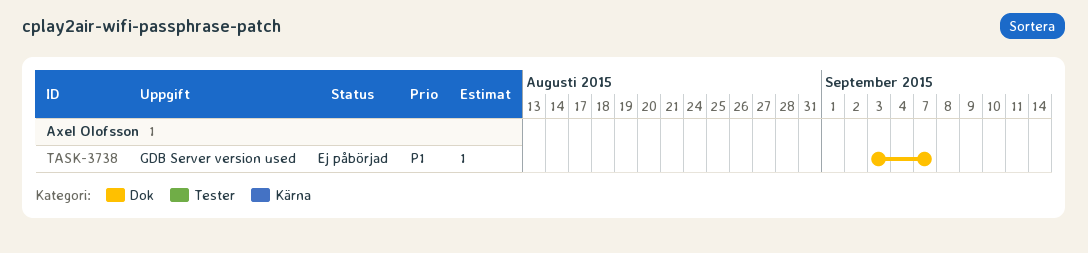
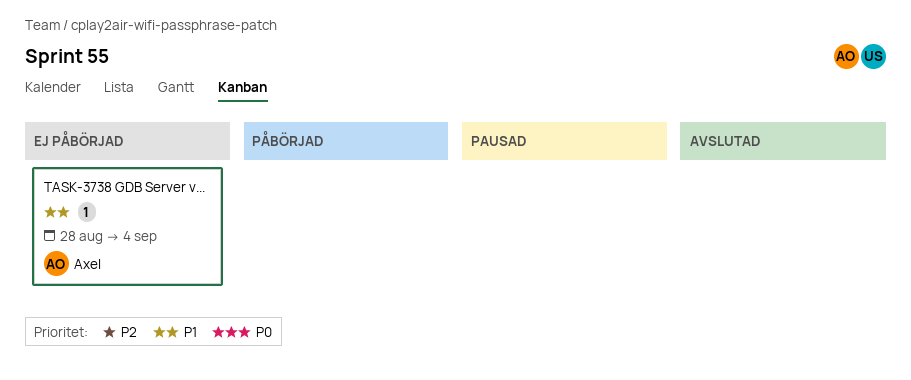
TASK-3738, start: Sep 3 -> Aug 28
TASK-3738, due: Sep 7 -> Sep 4

